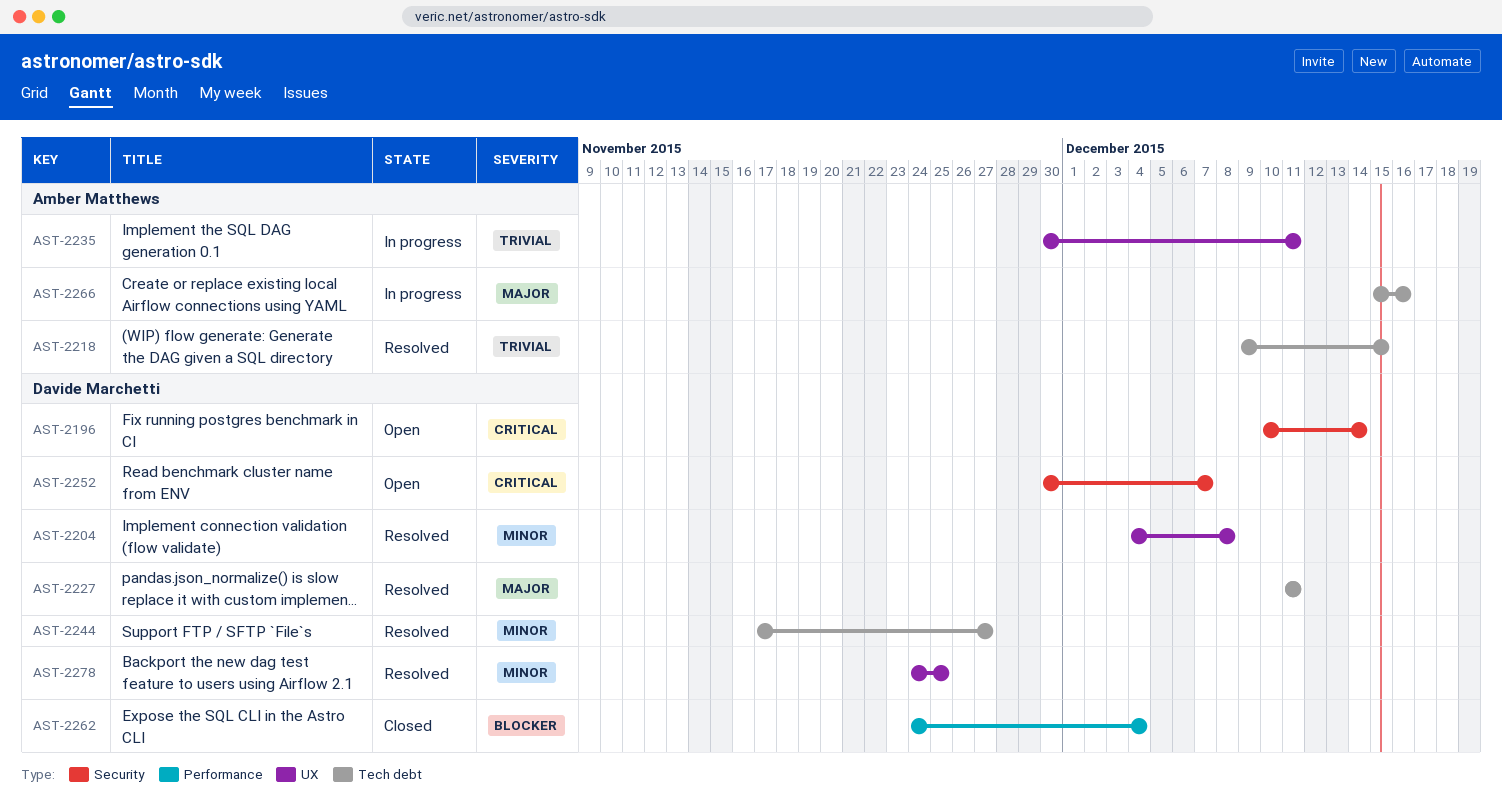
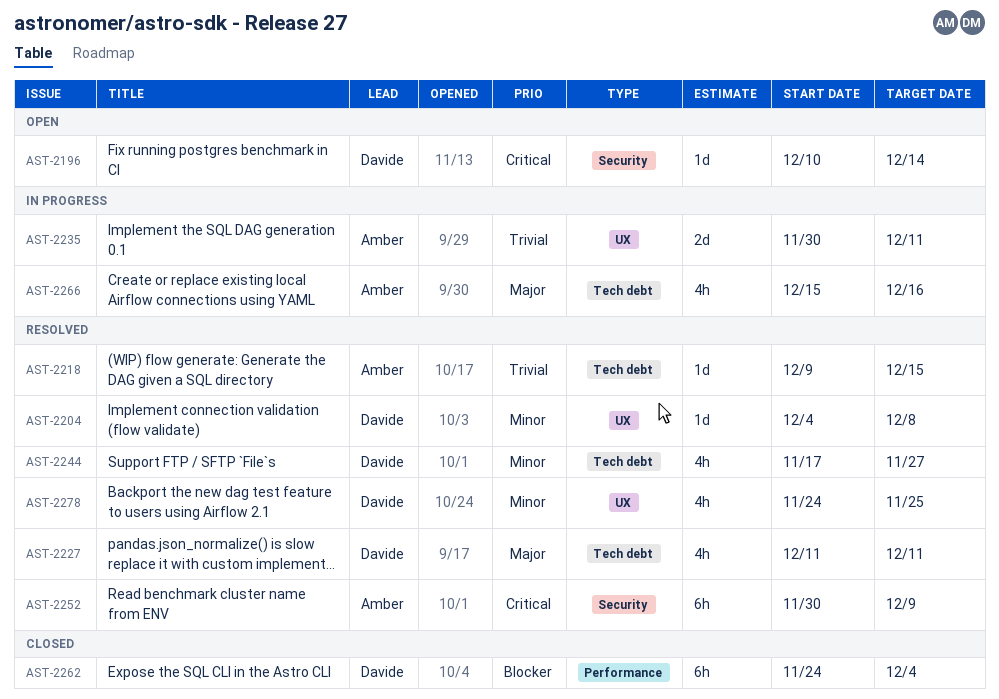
AST-2252, status: Open -> Resolved
AST-2252, owner: Davide Marchetti -> Amber Matthews
AST-2252, due: Dec 7 -> Dec 9

